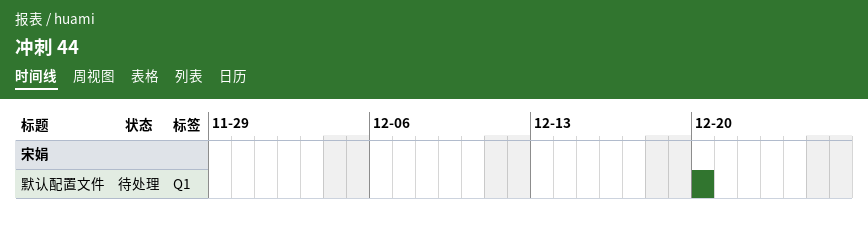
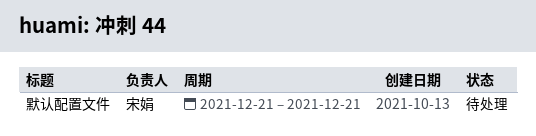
默认配置文件, start: Dec 20 -> Dec 21
默认配置文件, due: Dec 20 -> Dec 21

